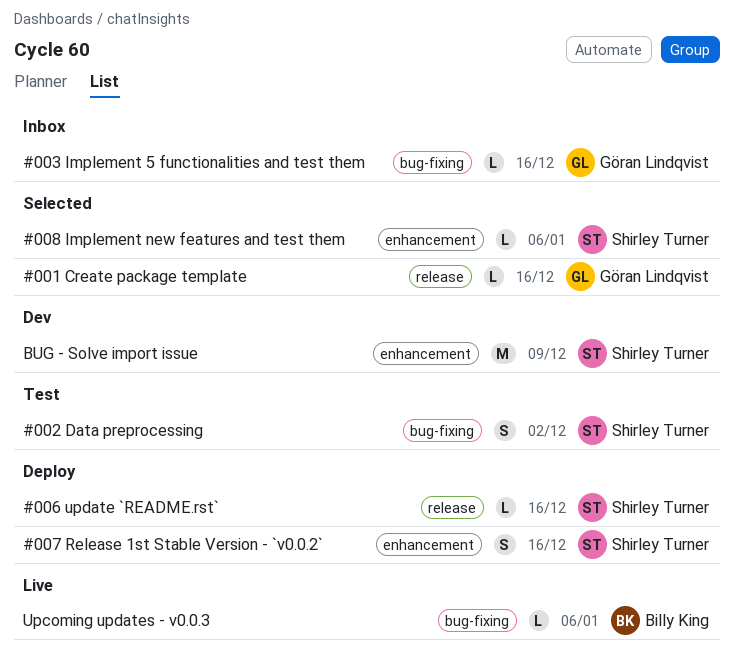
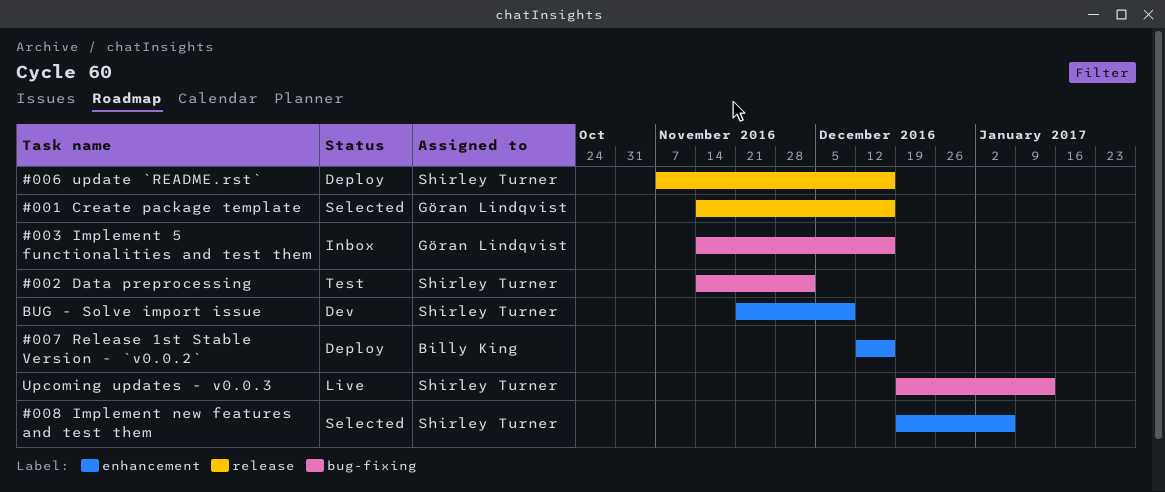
#007 Release 1st Stable Version - `v0.0.2`, owner: Shirley Turner -> Billy King
Upcoming updates - v0.0.3, owner: Billy King -> Shirley Turner
Upcoming updates - v0.0.3, due: Jan 6 -> Jan 13

